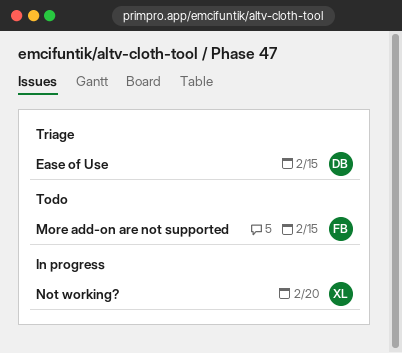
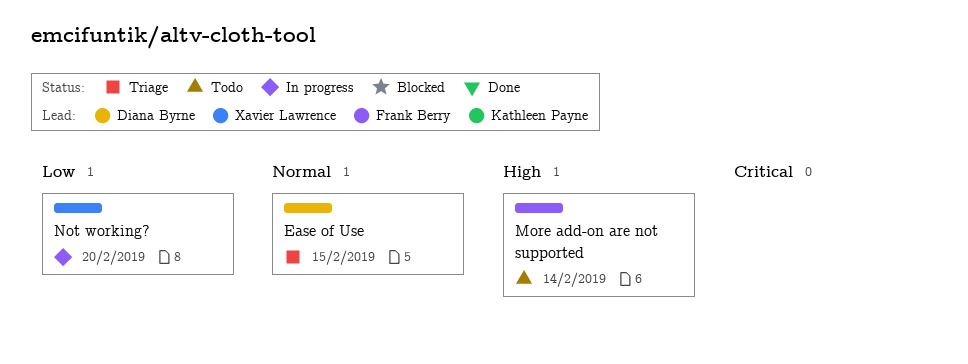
More add-on are not supported, due: Feb 15 -> Feb 14

